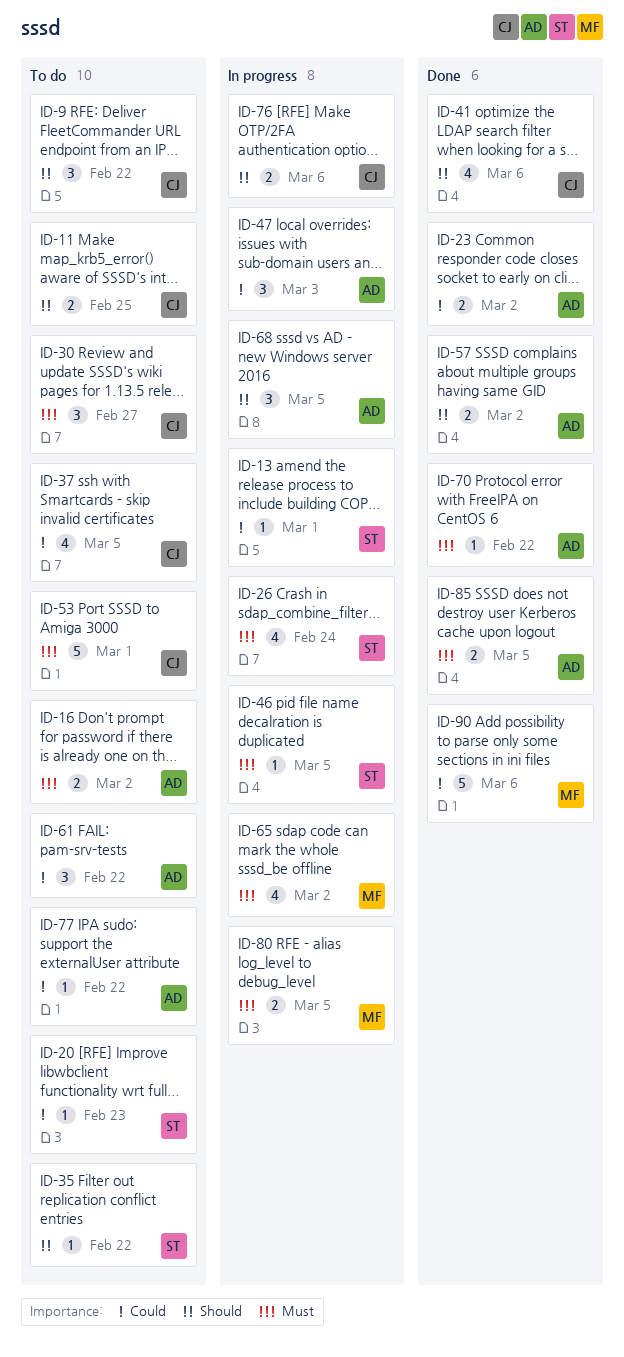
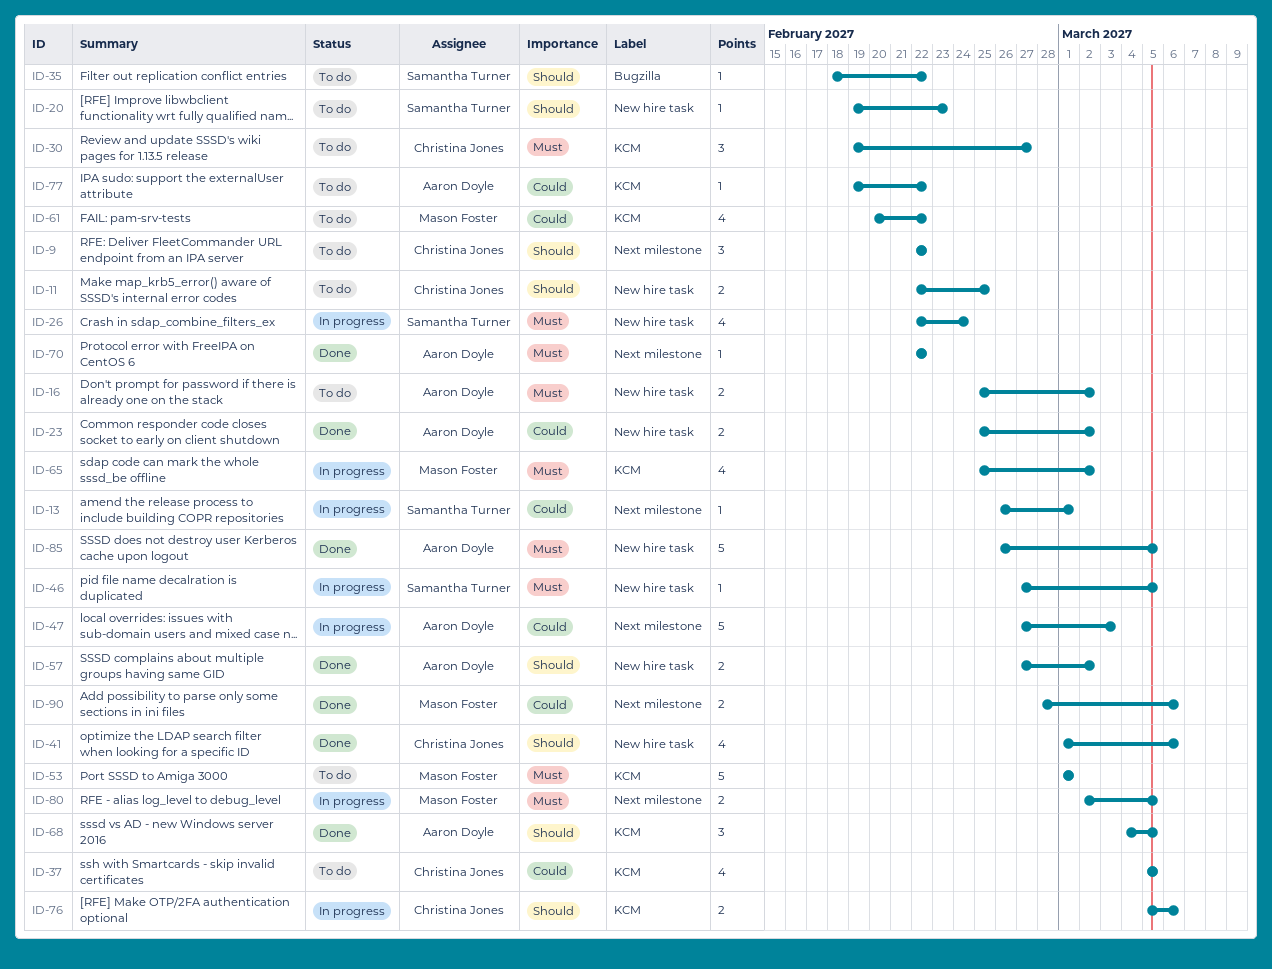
ID-20, priority: Could -> Should
ID-47, estimate: 3 -> 5
ID-53, owner: Christina Jones -> Mason Foster
ID-61, owner: Aaron Doyle -> Mason Foster
ID-61, estimate: 3 -> 4
ID-68, status: In progress -> Done
ID-85, estimate: 2 -> 5
ID-90, estimate: 5 -> 2

